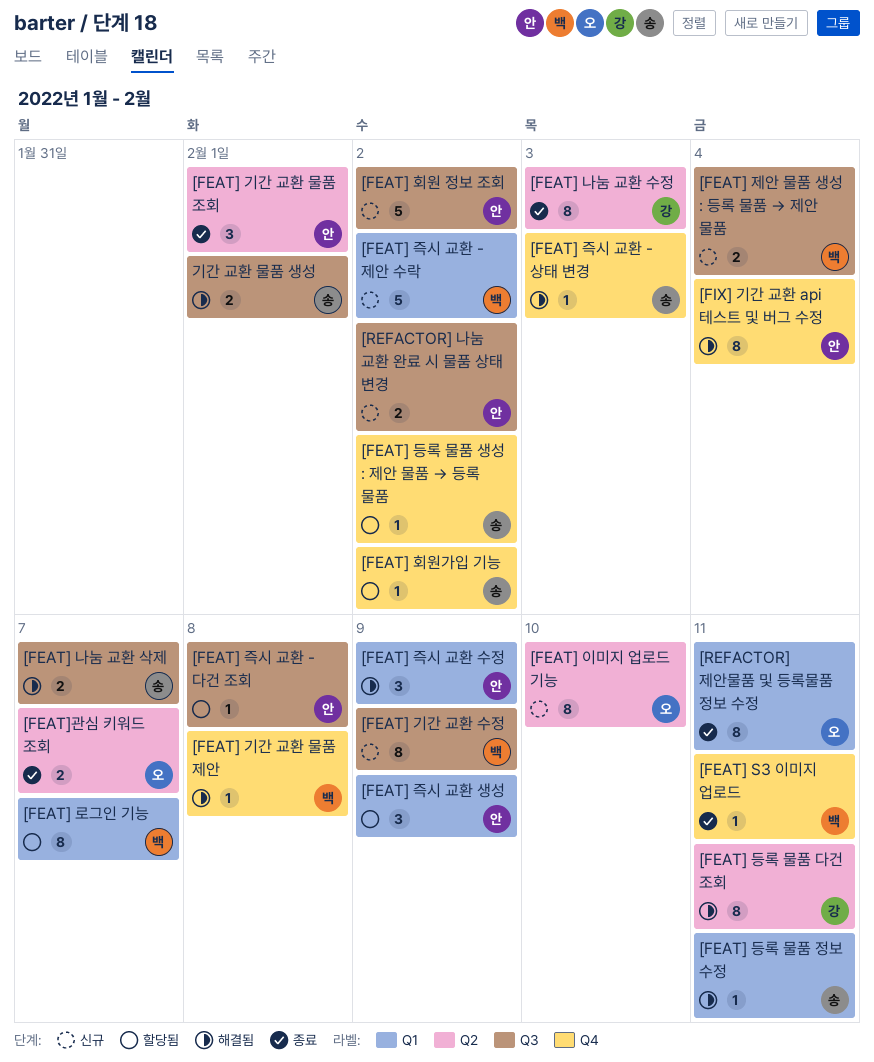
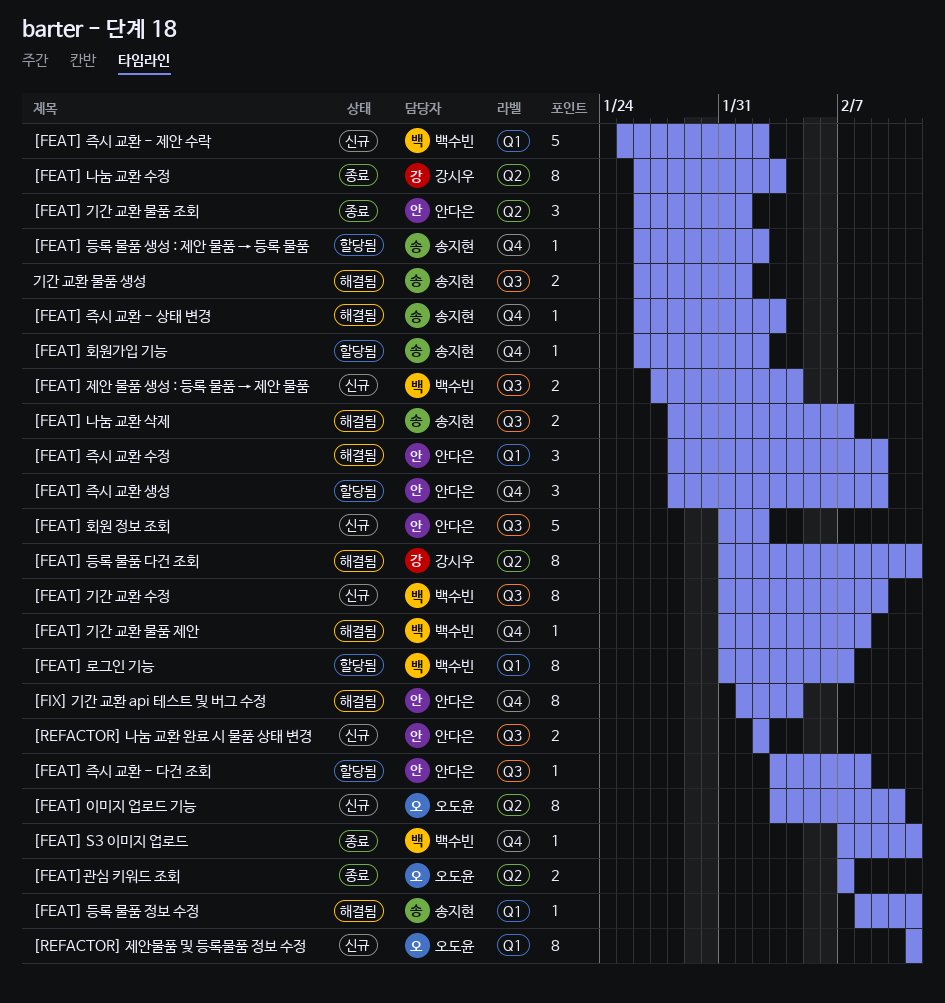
[FEAT] 즉시 교환 생성, label: Q1 -> Q4
[REFACTOR] 제안물품 및 등록물품 정보 수정, status: 종료 -> 신규

